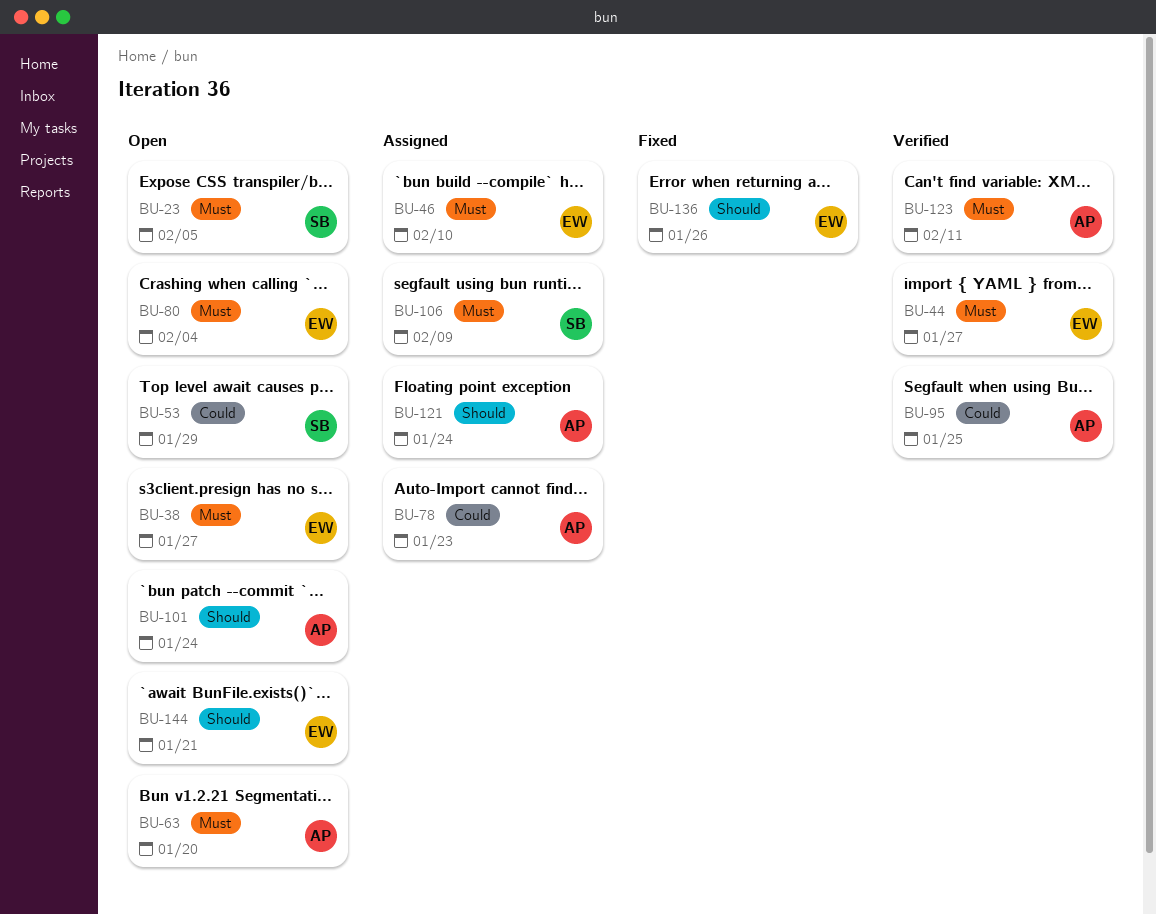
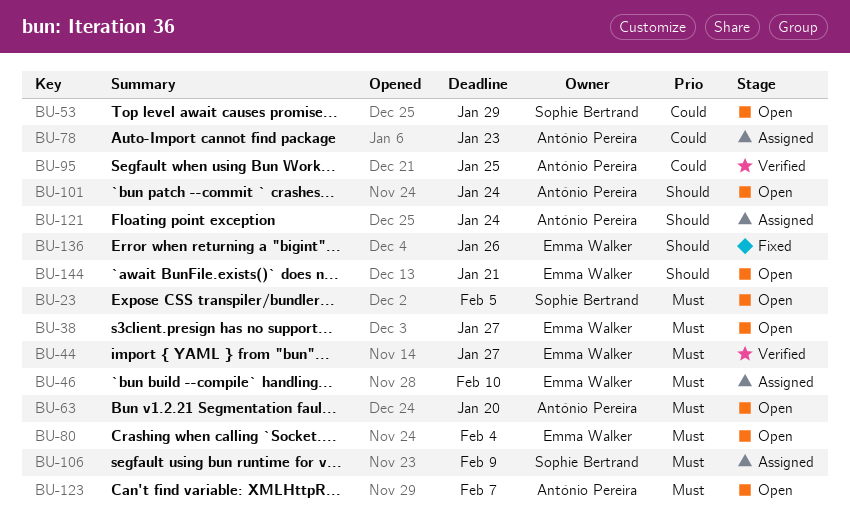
BU-123, status: Verified -> Open
BU-123, due: Feb 11 -> Feb 7

